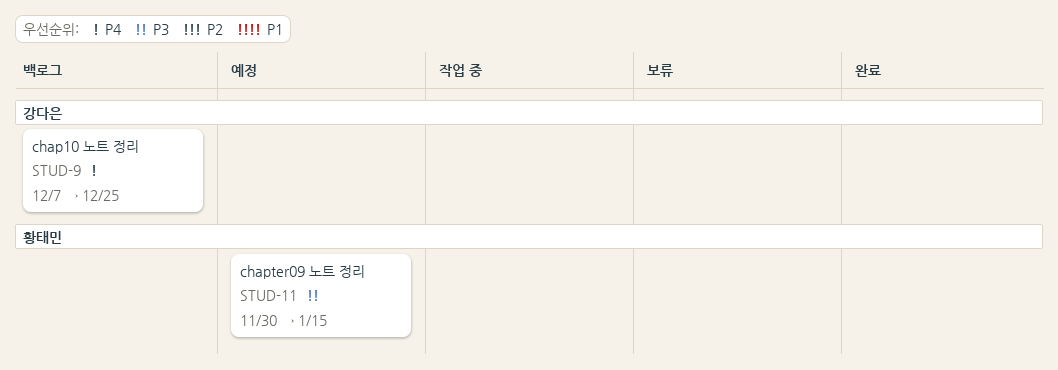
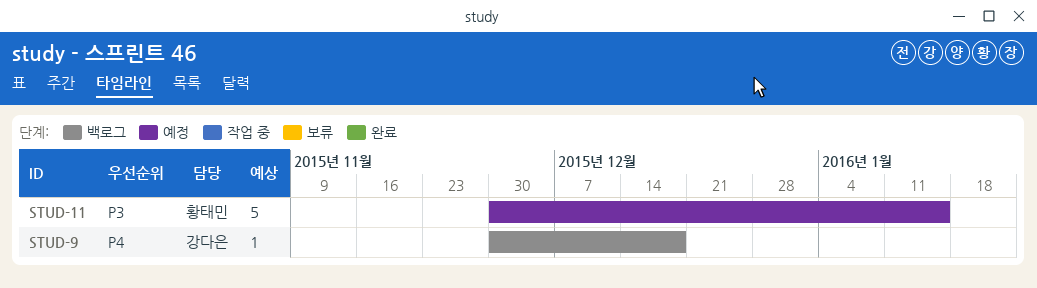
STUD-9, start: Dec 7 -> Nov 30
STUD-9, due: Dec 25 -> Dec 18

